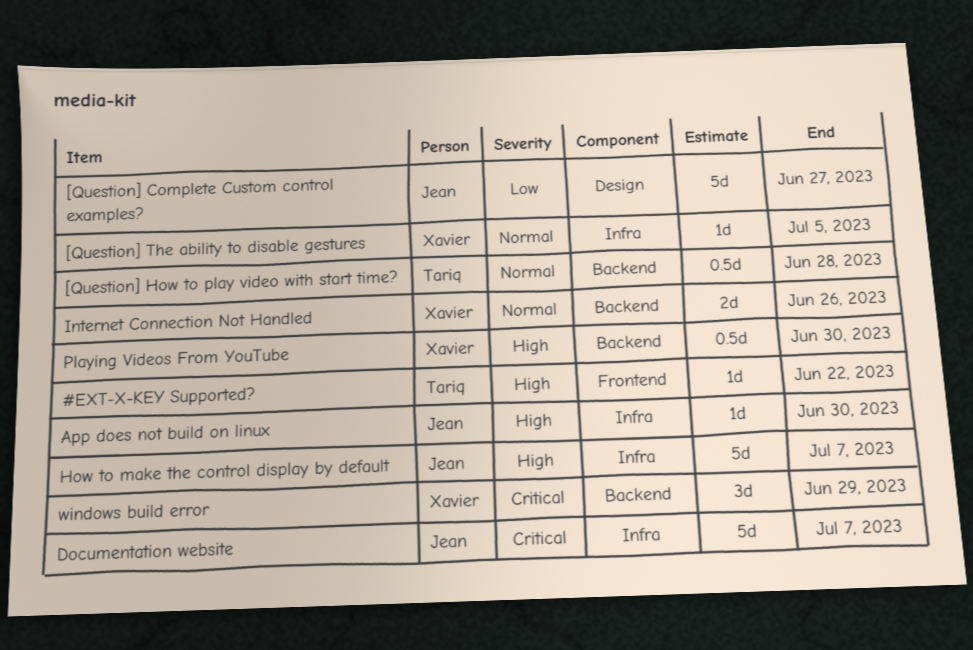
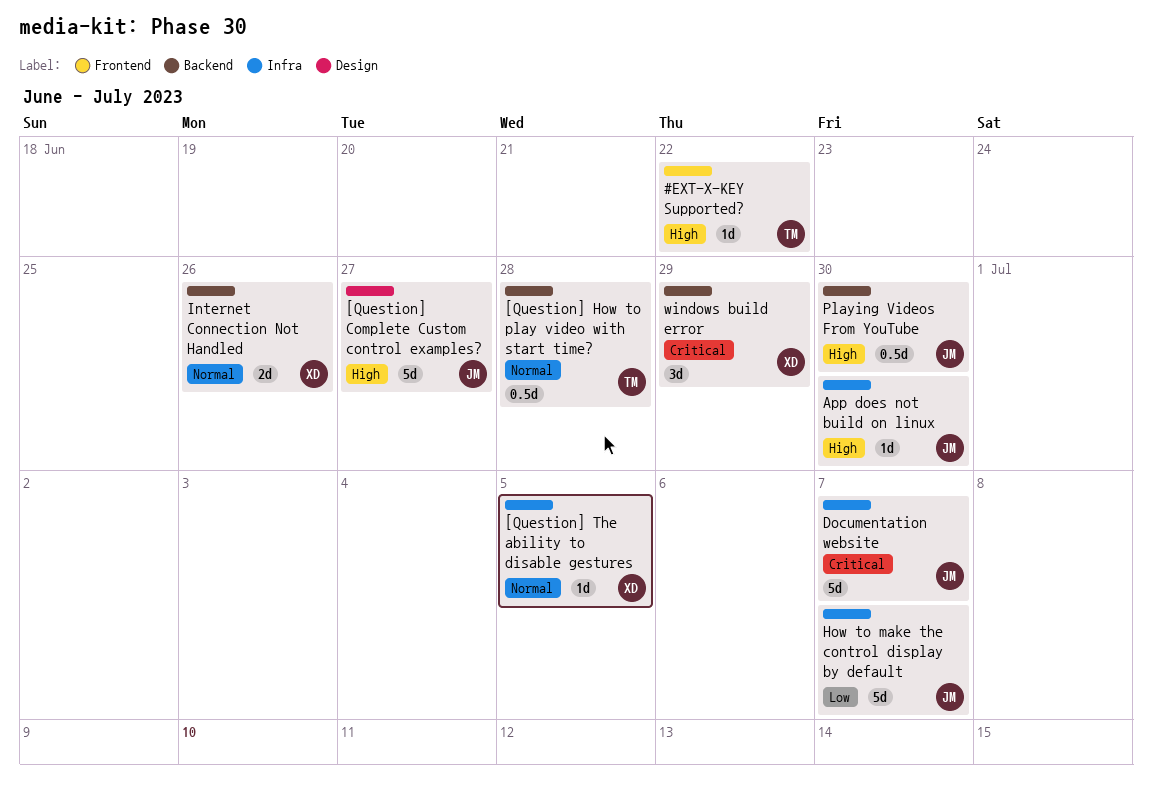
[Question] Complete Custom control examples?, priority: Low -> High
How to make the control display by default, priority: High -> Low
Playing Videos From YouTube, owner: Xavier -> Jean

